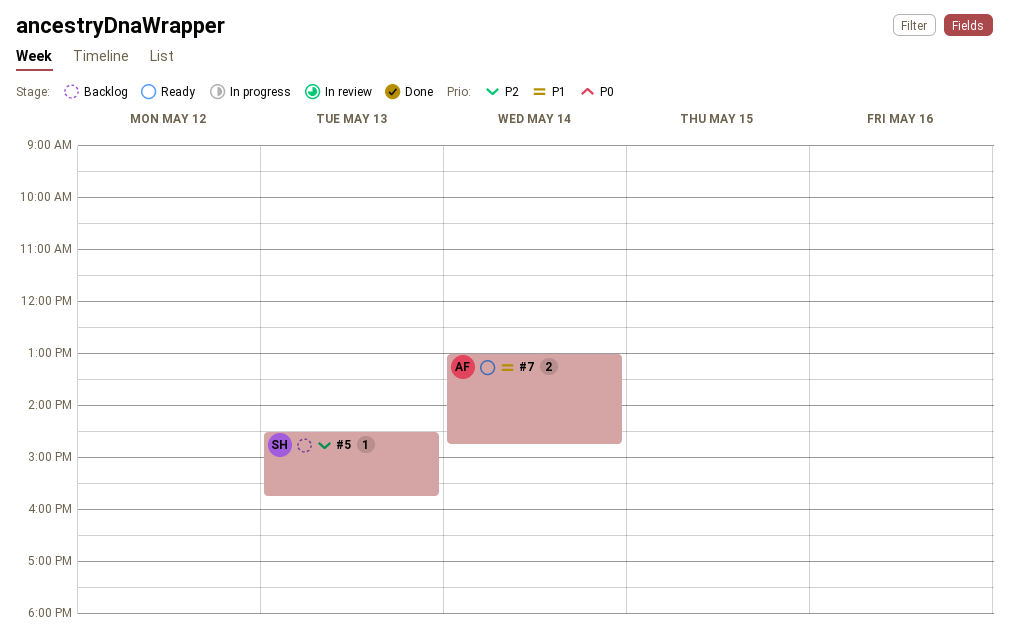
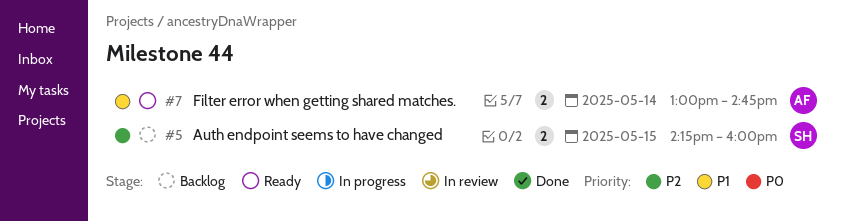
#5, estimate: 1 -> 2
#5, day: May 13 -> May 15
#5, begins: 14:30 -> 14:15
#5, ends: 15:45 -> 16:00

